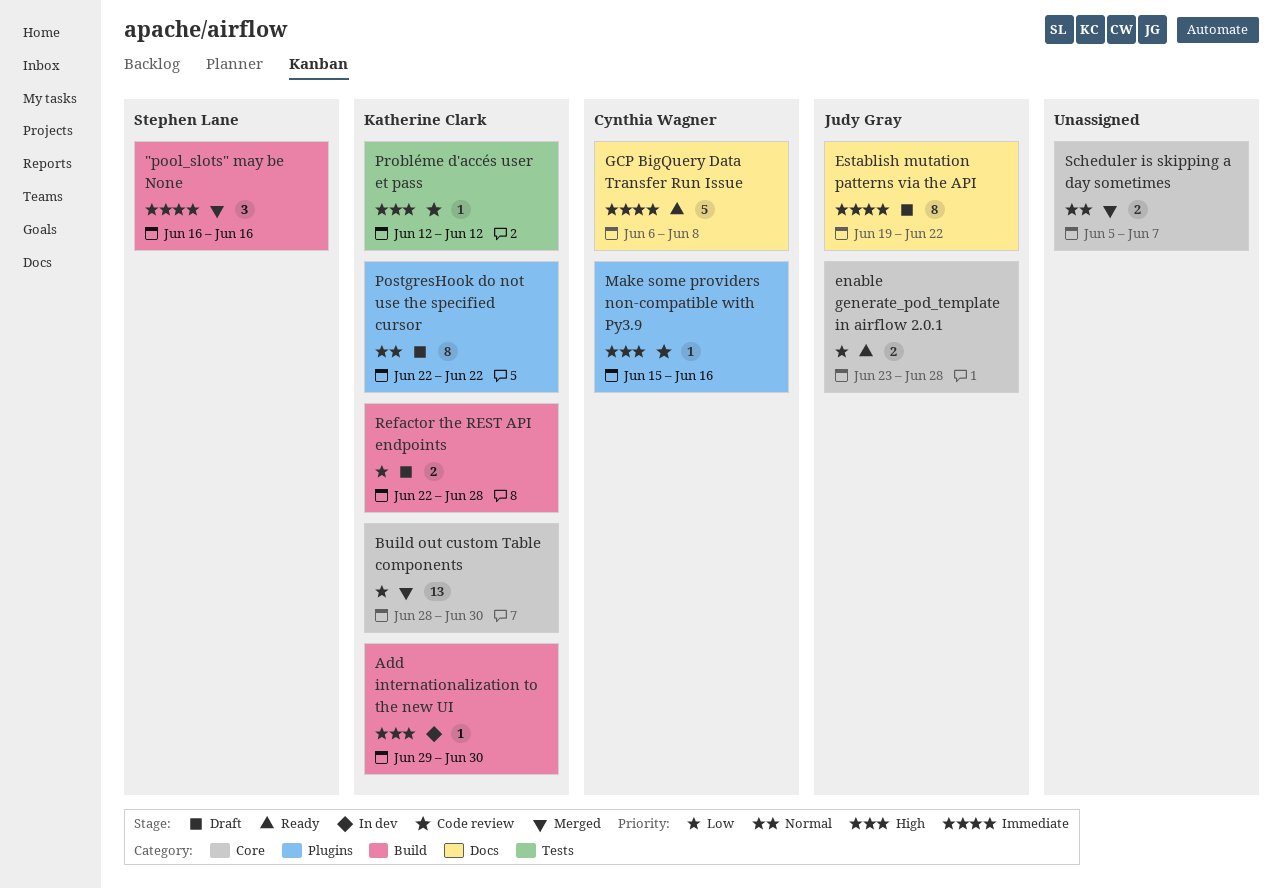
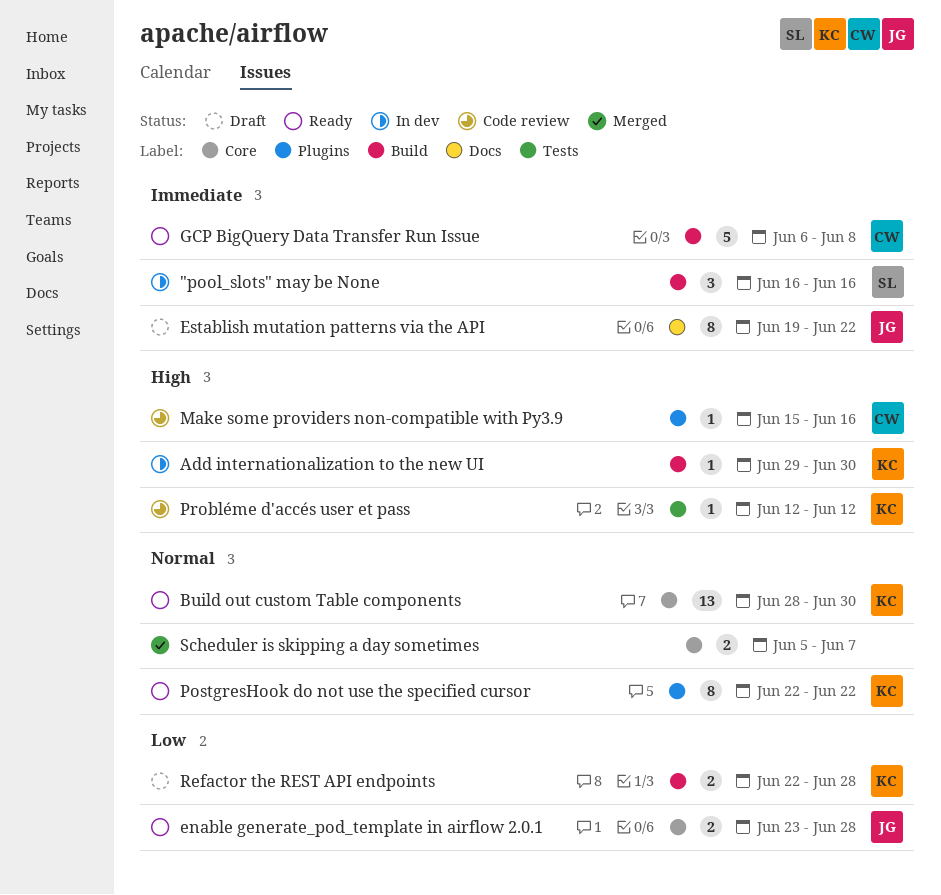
"pool_slots" may be None, status: Merged -> In dev
Build out custom Table components, status: Merged -> Ready
Build out custom Table components, priority: Low -> Normal
GCP BigQuery Data Transfer Run Issue, label: Docs -> Build
PostgresHook do not use the specified cursor, status: Draft -> Ready

